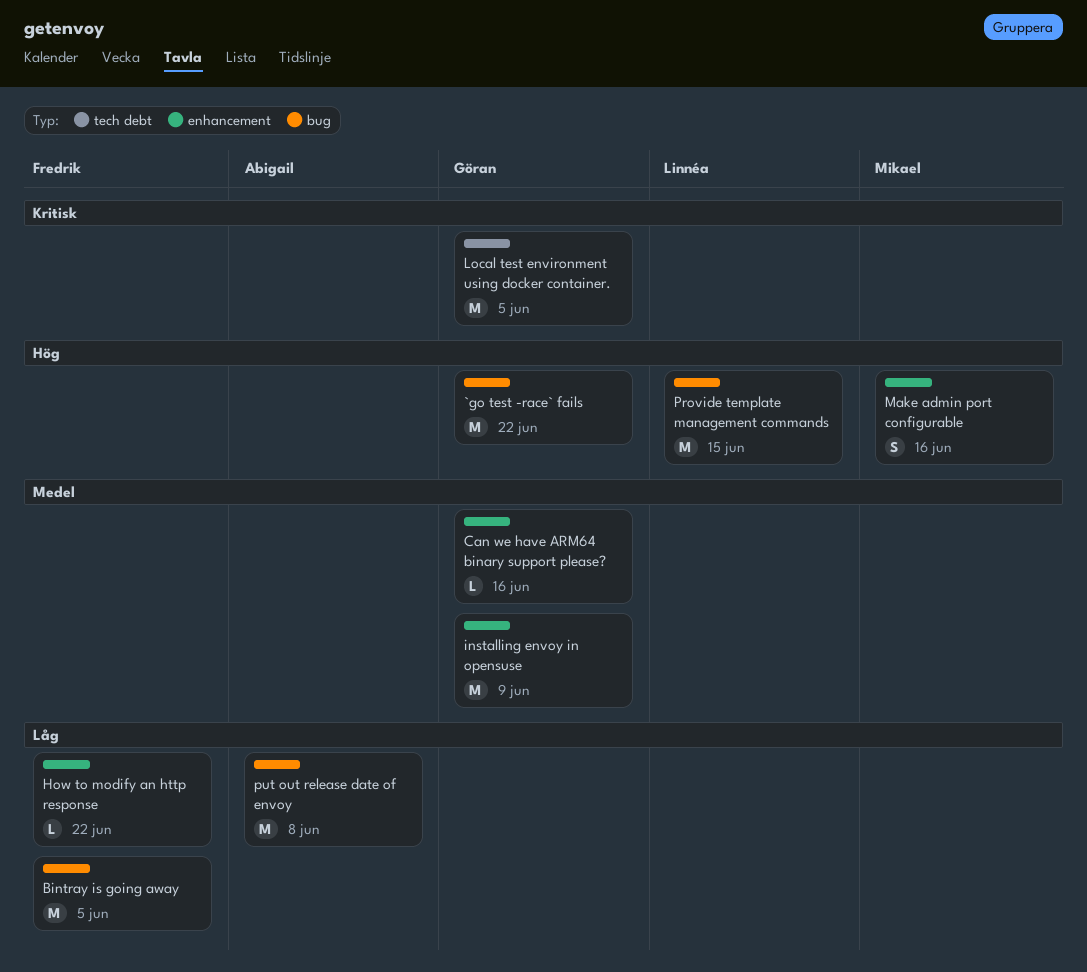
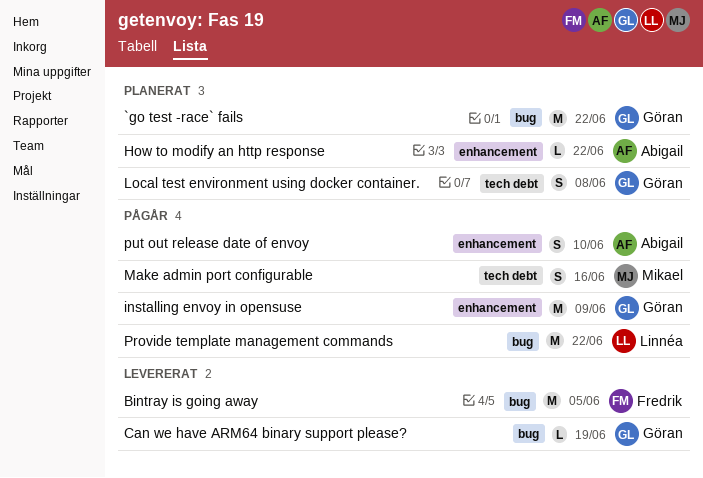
Can we have ARM64 binary support please?, label: enhancement -> bug
Can we have ARM64 binary support please?, due: Jun 16 -> Jun 19
How to modify an http response, owner: Fredrik -> Abigail
Local test environment using docker container., estimate: M -> S
Local test environment using docker container., due: Jun 5 -> Jun 8
Make admin port configurable, label: enhancement -> tech debt
Provide template management commands, due: Jun 15 -> Jun 22
put out release date of envoy, label: bug -> enhancement
put out release date of envoy, estimate: M -> S
put out release date of envoy, due: Jun 8 -> Jun 10

